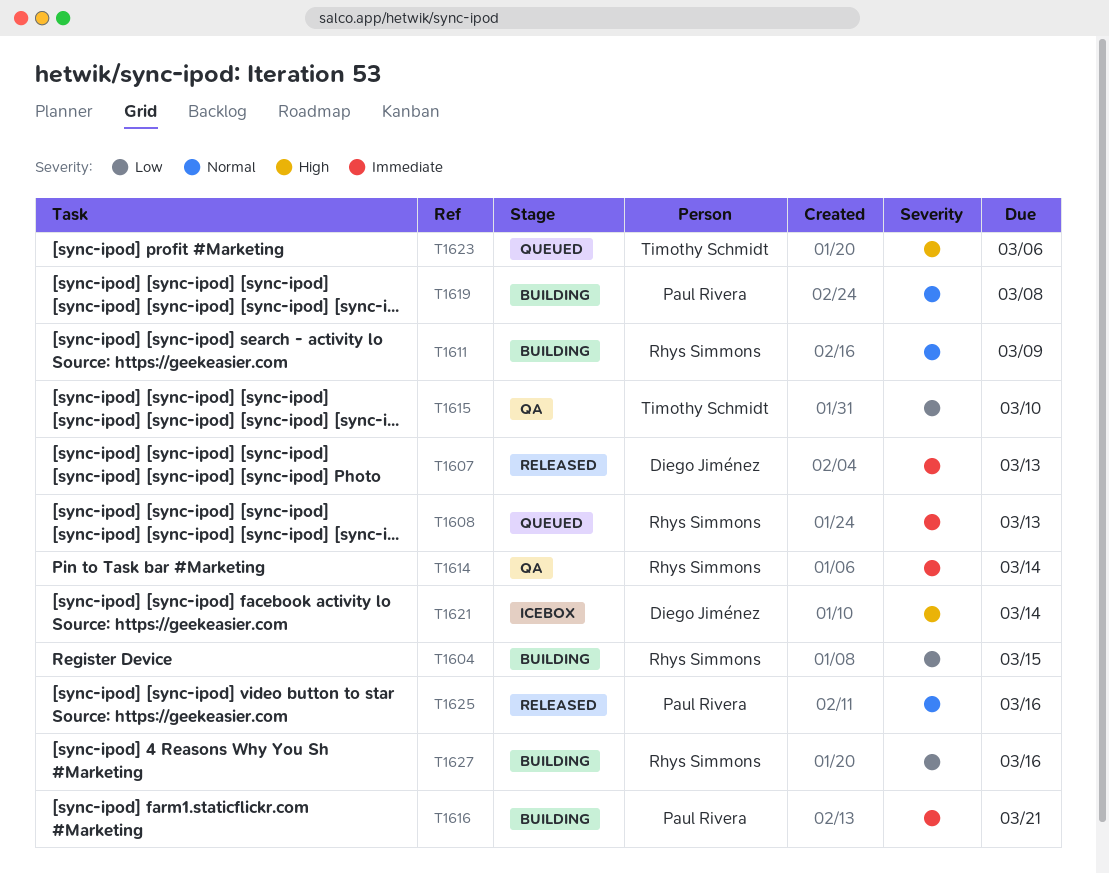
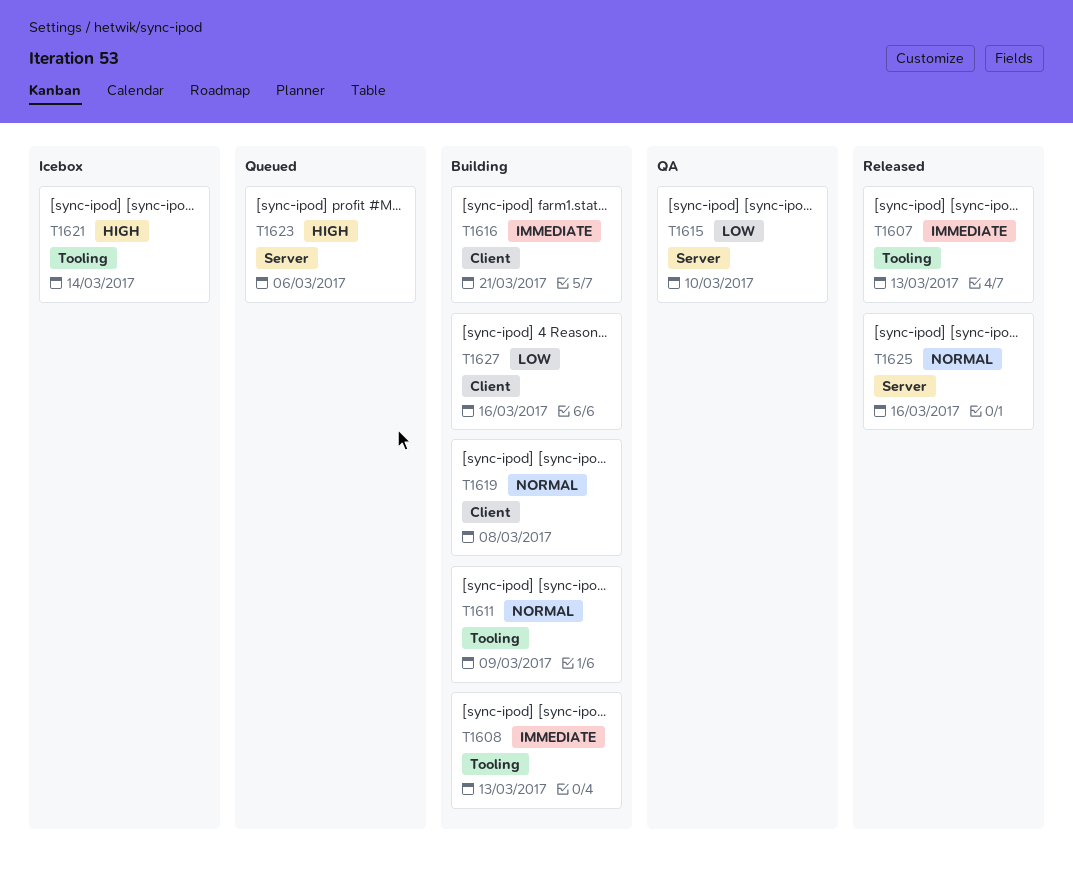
T1604: present -> none
T1608, status: Queued -> Building
T1614: present -> none

